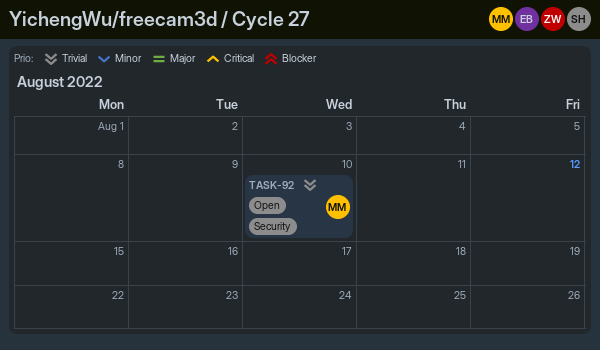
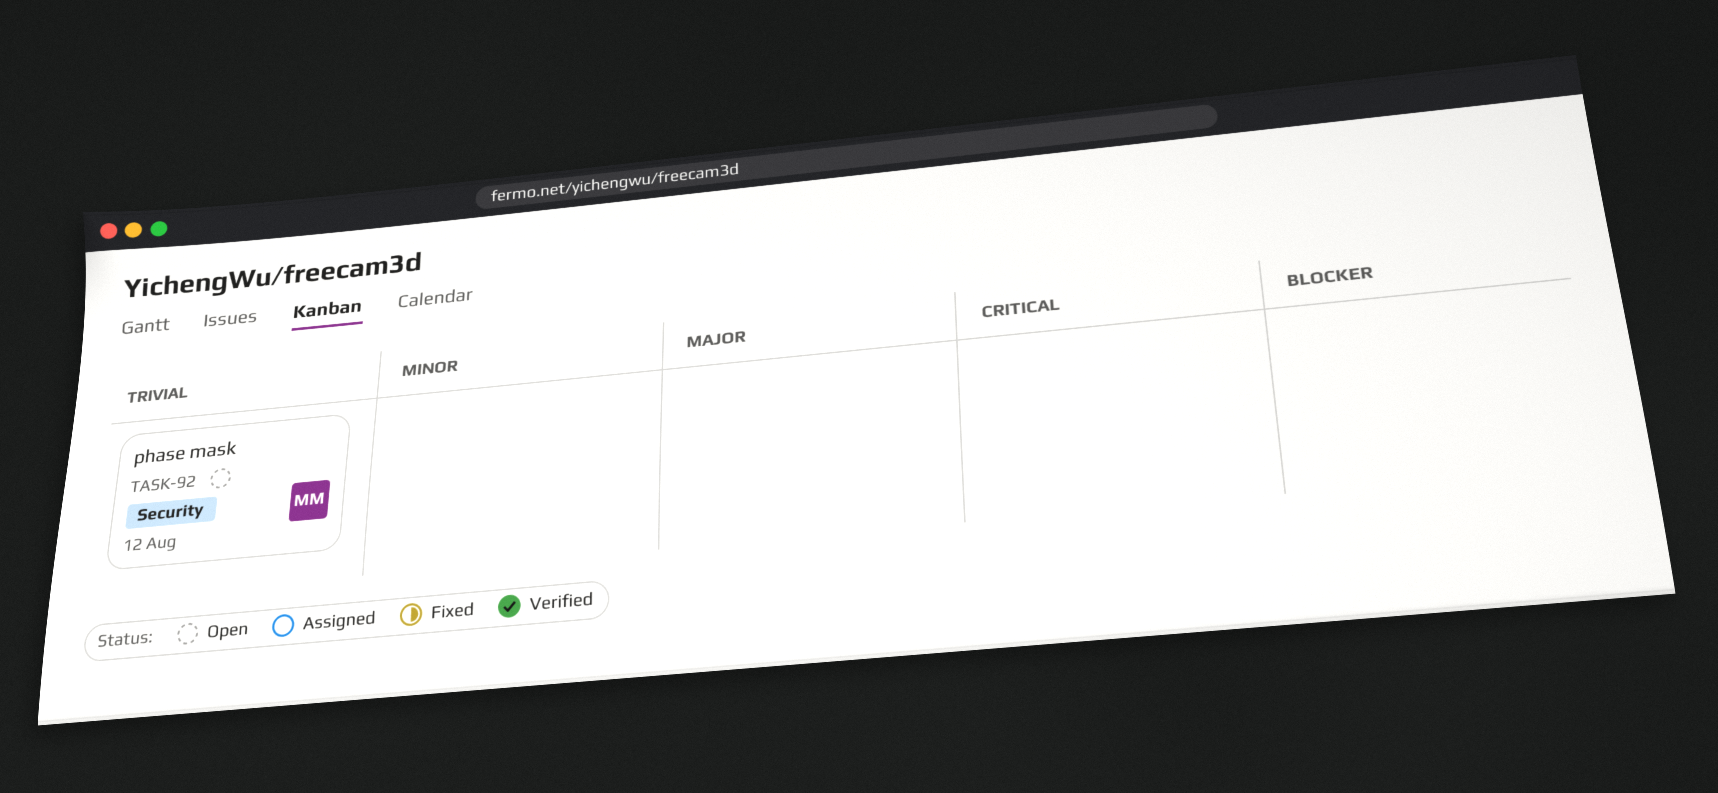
TASK-92, due: Aug 10 -> Aug 12

